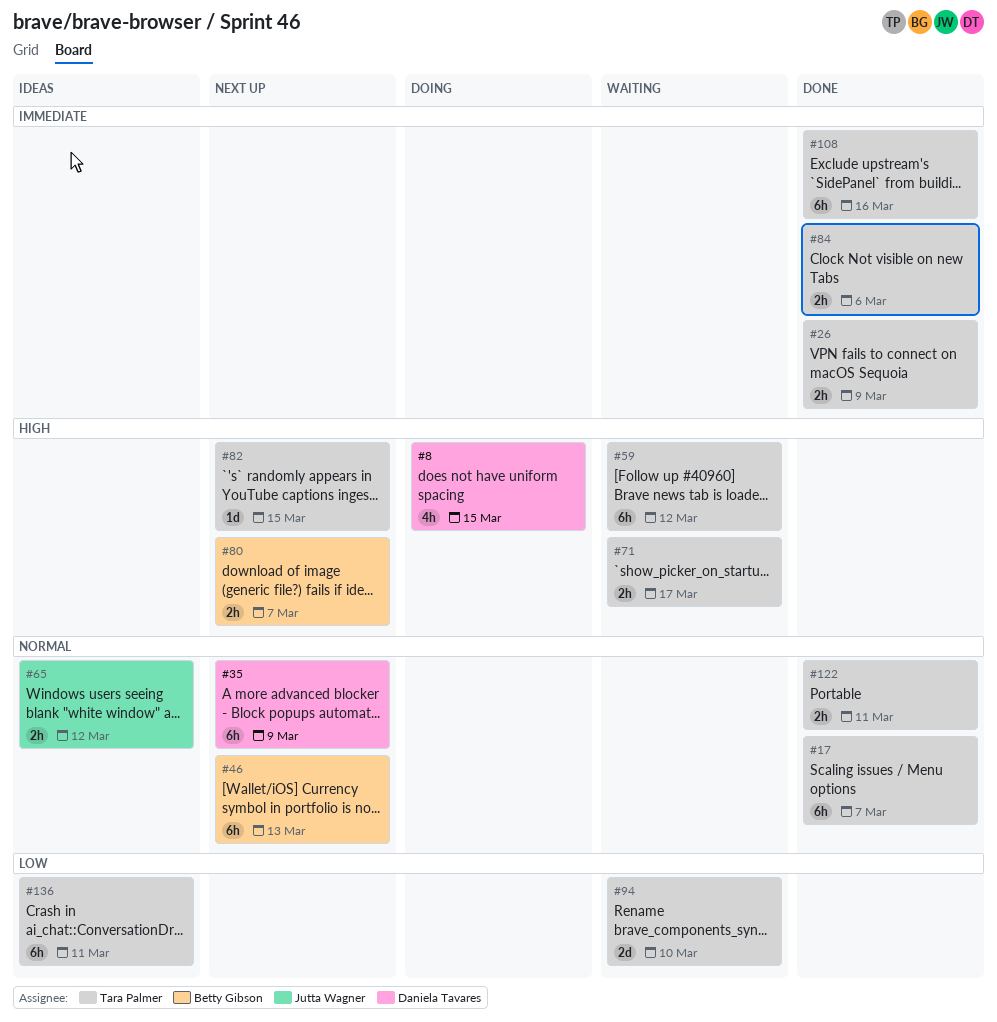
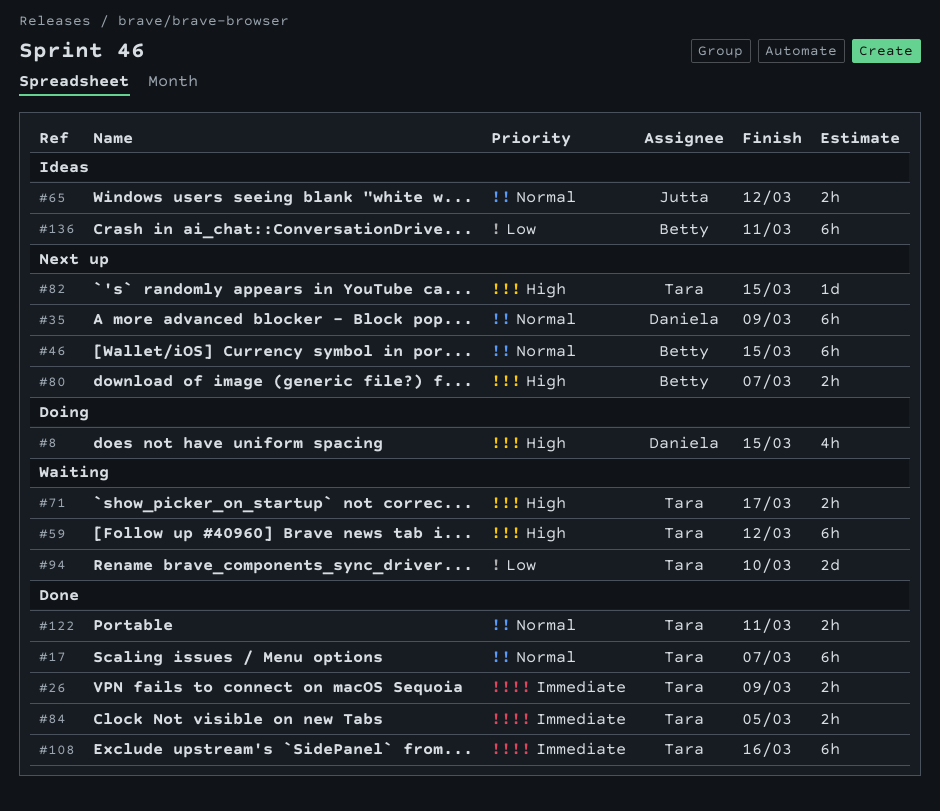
#46, due: Mar 13 -> Mar 15
#84, due: Mar 6 -> Mar 5
#136, owner: Tara Palmer -> Betty Gibson

